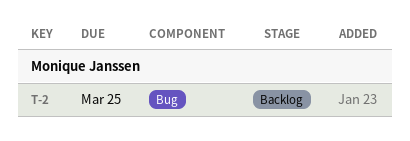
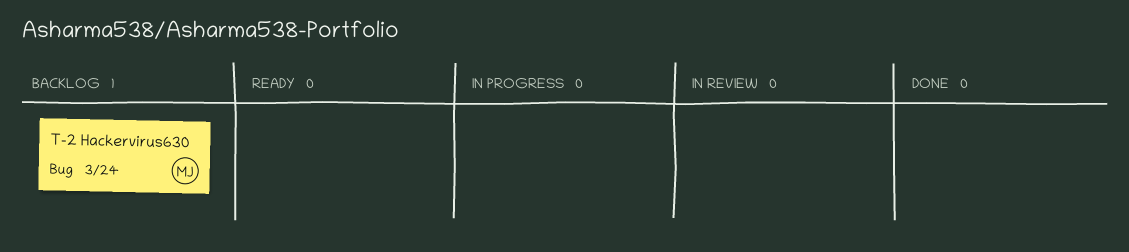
T-2, due: Mar 25 -> Mar 24

